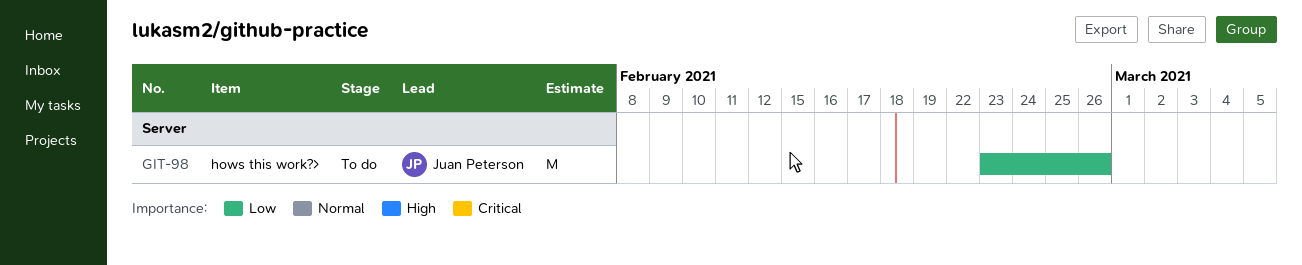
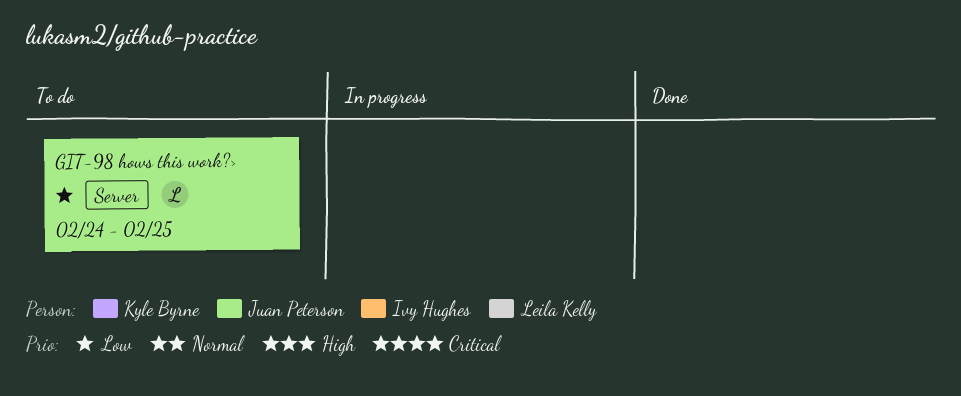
GIT-98, estimate: M -> L
GIT-98, start: Feb 23 -> Feb 24
GIT-98, due: Feb 26 -> Feb 25

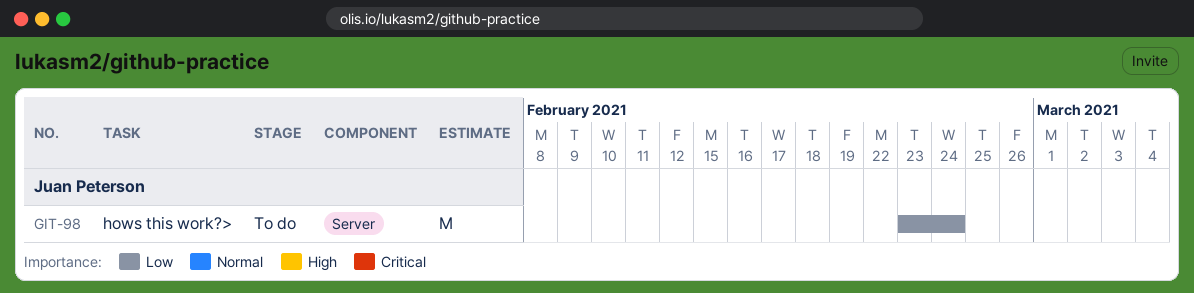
GIT-98, estimate: L -> M
GIT-98, start: Feb 24 -> Feb 23
GIT-98, due: Feb 25 -> Feb 24

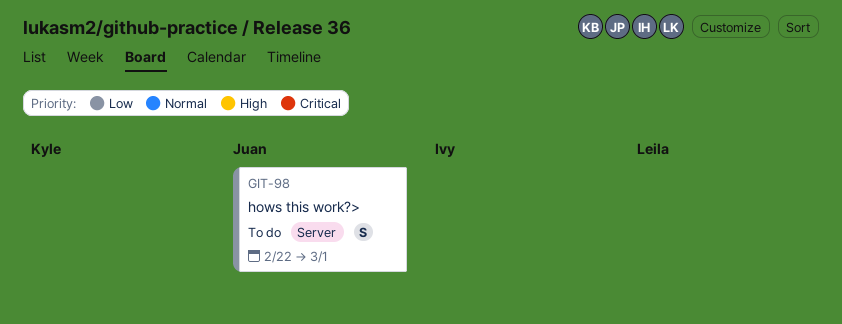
GIT-98, estimate: M -> S
GIT-98, start: Feb 23 -> Feb 22
GIT-98, due: Feb 24 -> Mar 1

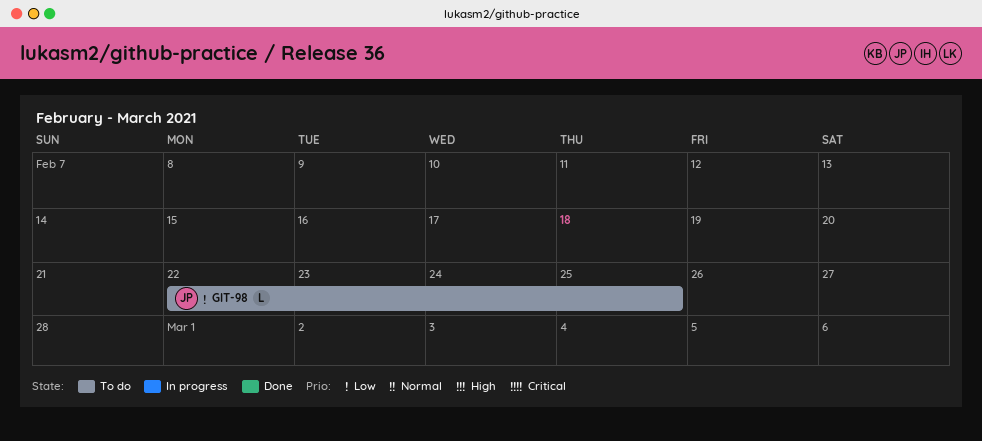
GIT-98, estimate: S -> L
GIT-98, due: Mar 1 -> Feb 25

